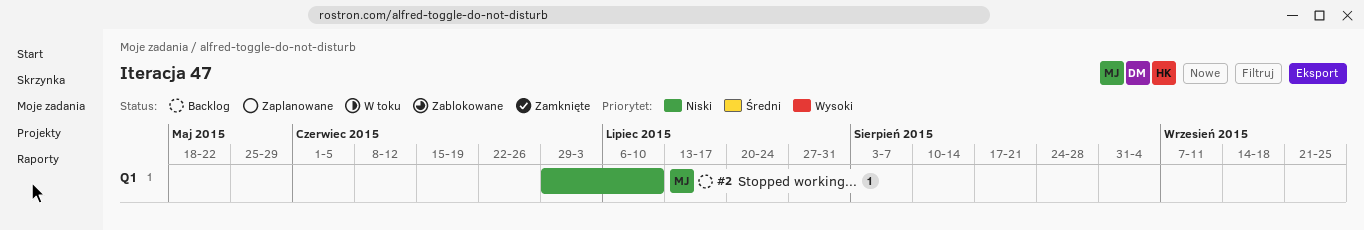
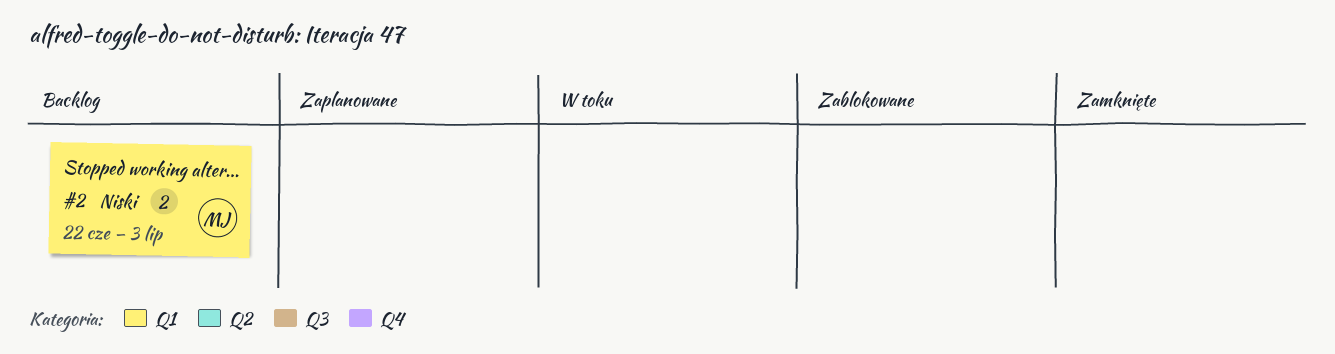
#2, estimate: 1 -> 2
#2, start: Jun 29 -> Jun 22
#2, due: Jul 10 -> Jul 3

